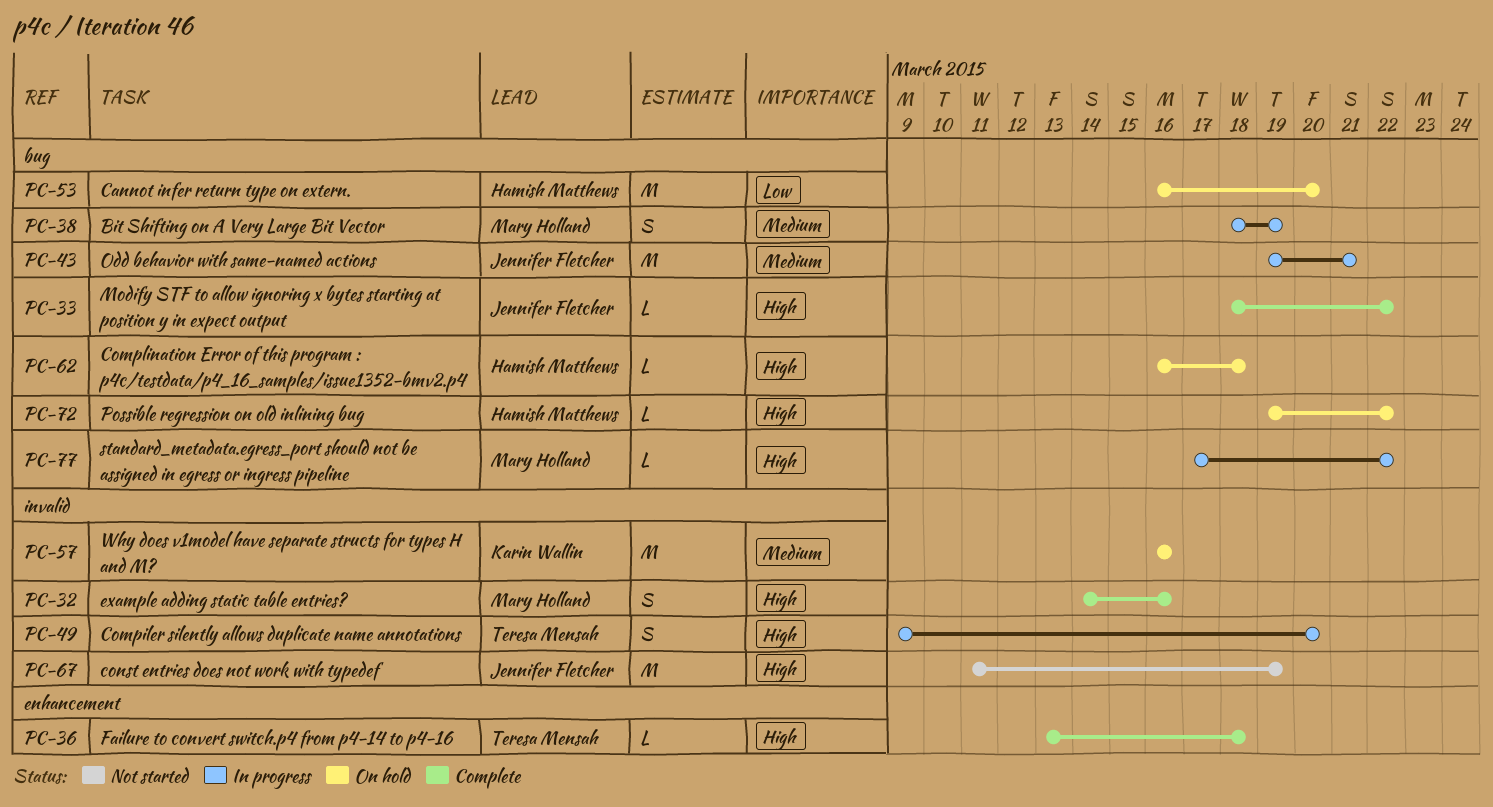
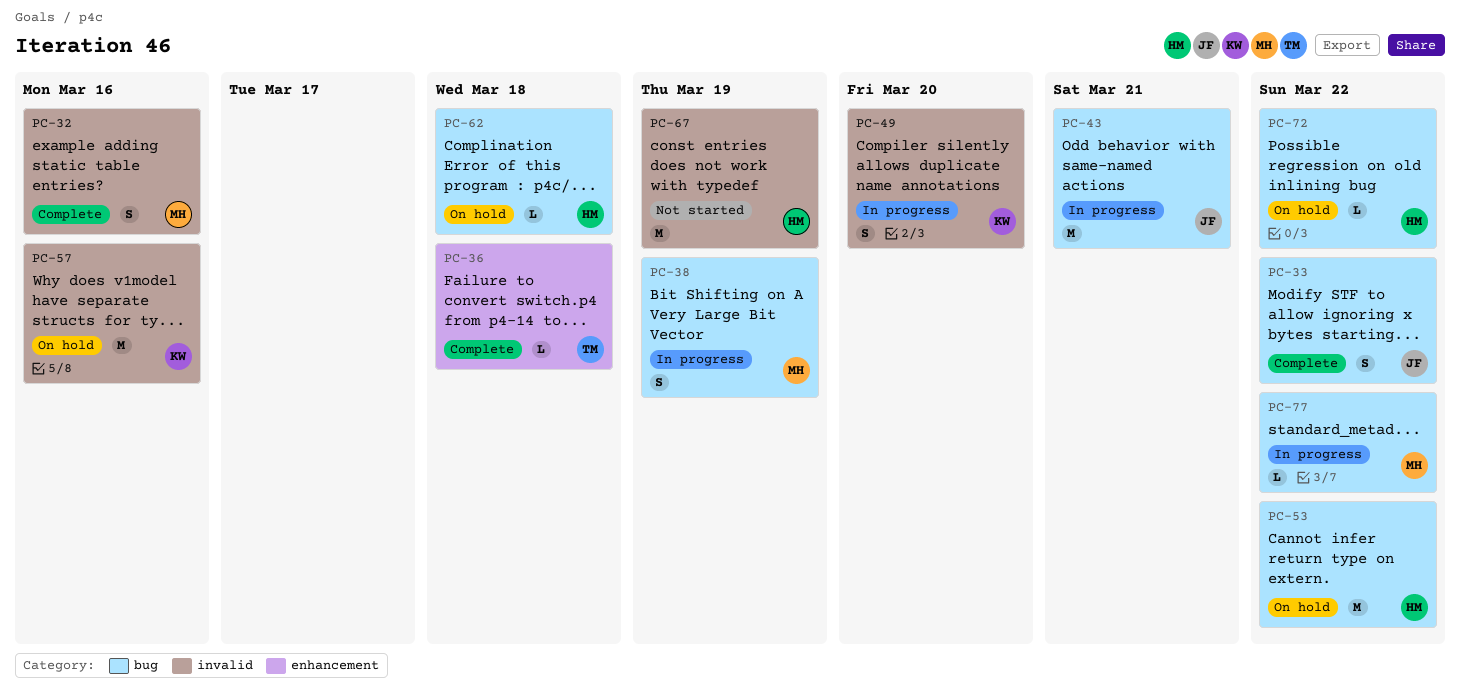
PC-33, estimate: L -> S
PC-49, owner: Teresa Mensah -> Karin Wallin
PC-53, due: Mar 20 -> Mar 22
PC-67, owner: Jennifer Fletcher -> Hamish Matthews

